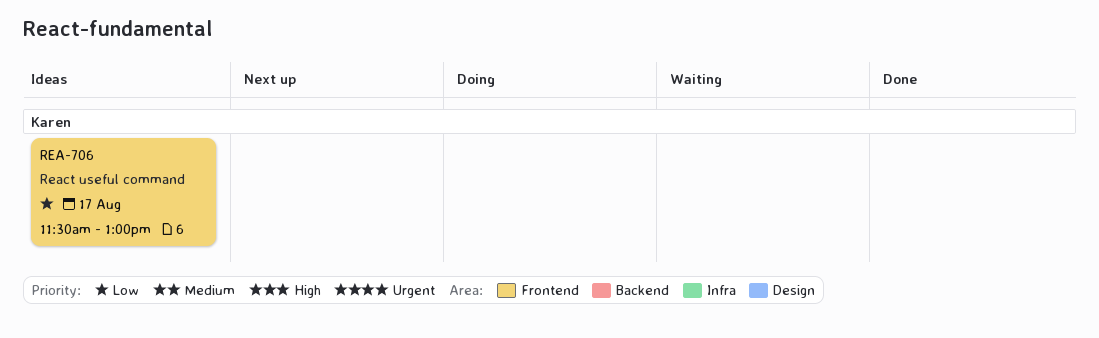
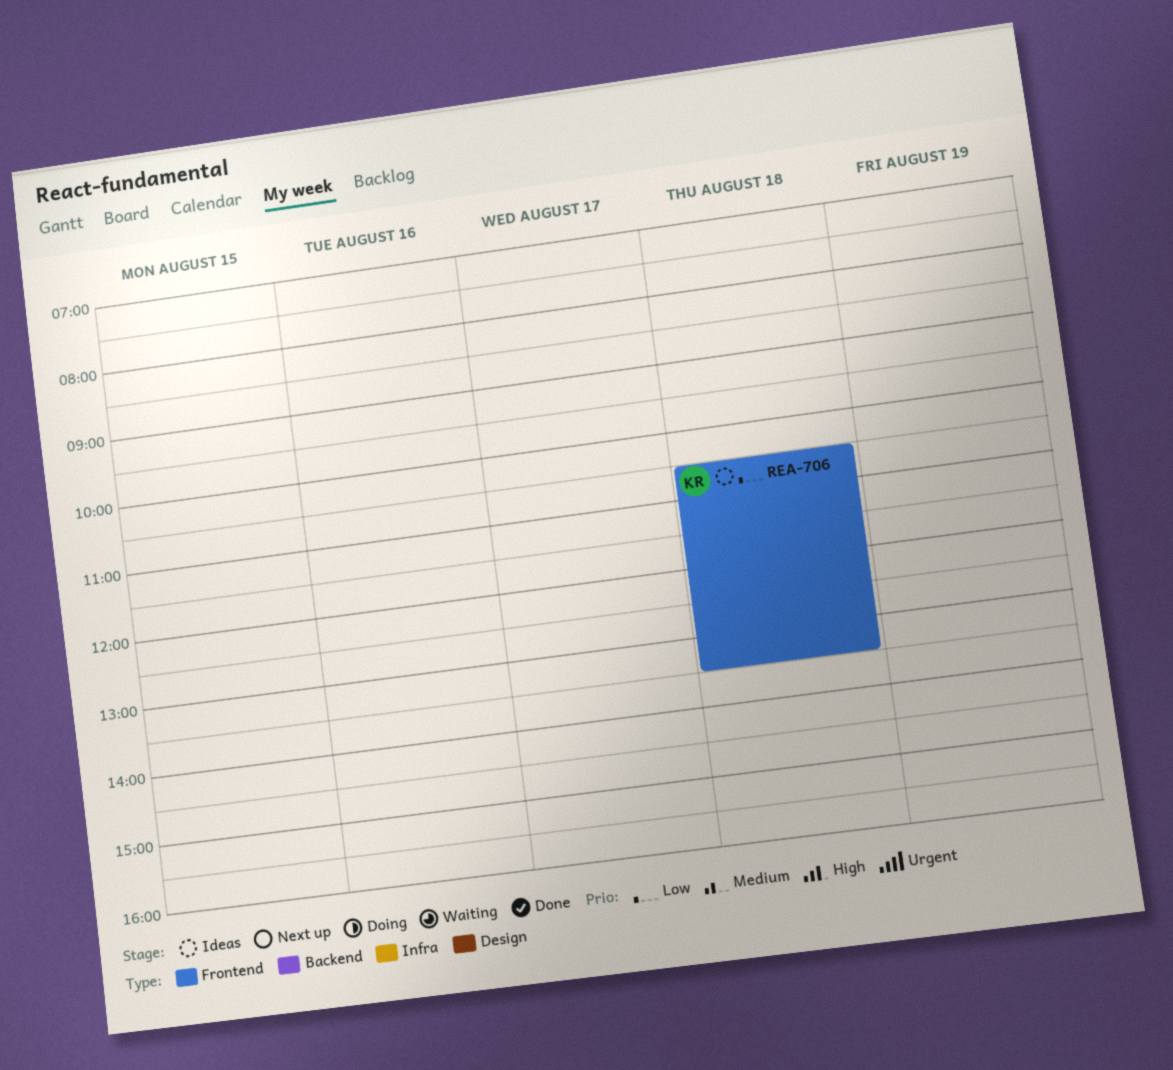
REA-706, day: Aug 17 -> Aug 18
REA-706, begins: 11:30 -> 10:30
REA-706, ends: 13:00 -> 13:30

